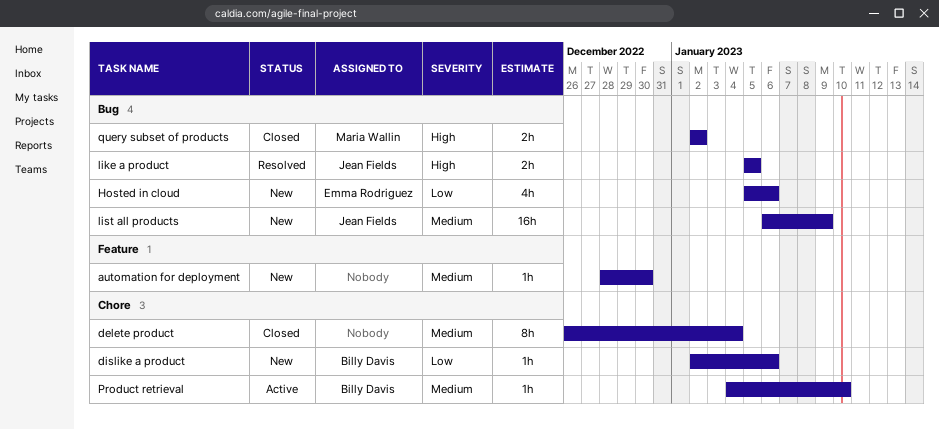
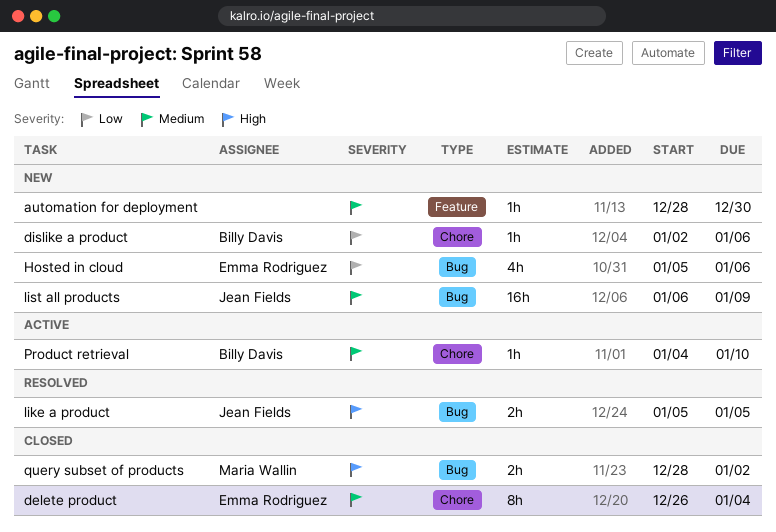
delete product, owner: none -> Emma Rodriguez
query subset of products, start: Jan 2 -> Dec 28

